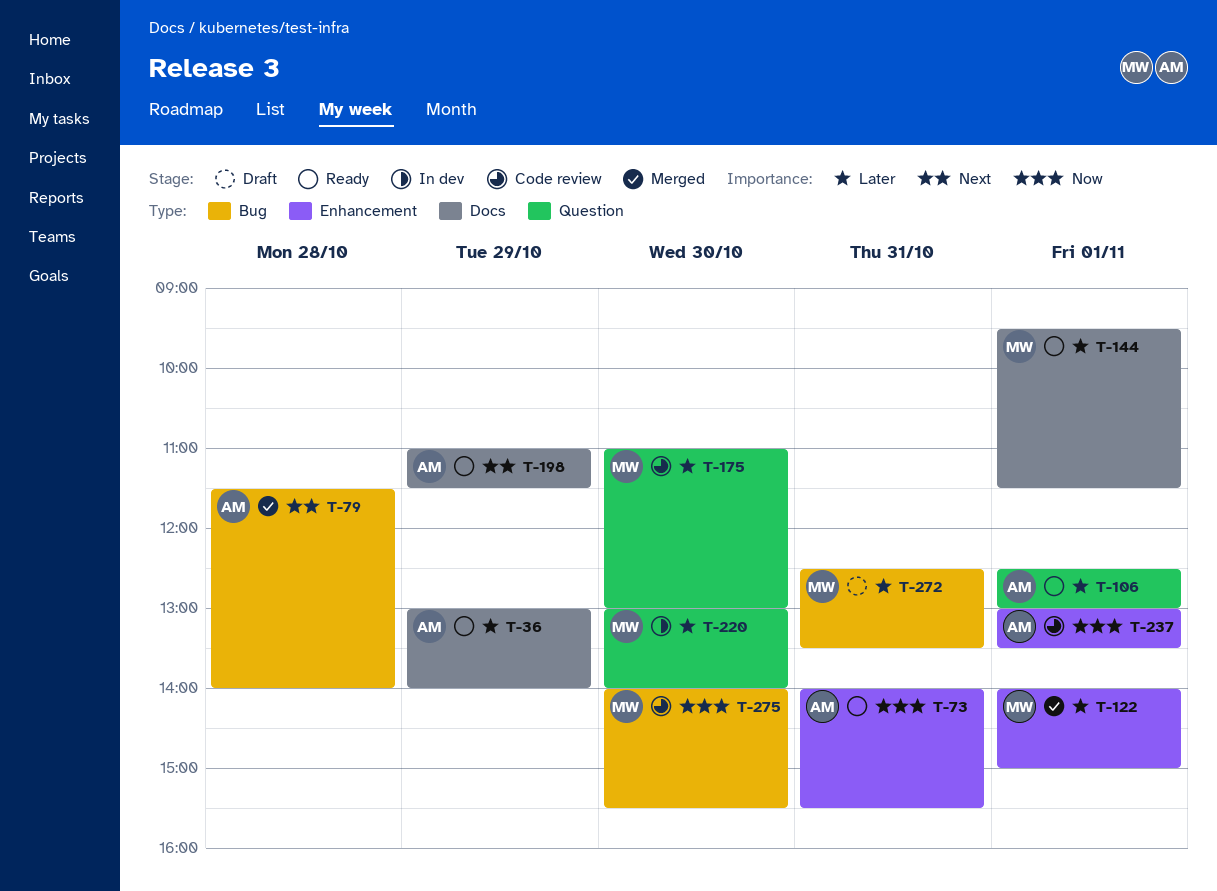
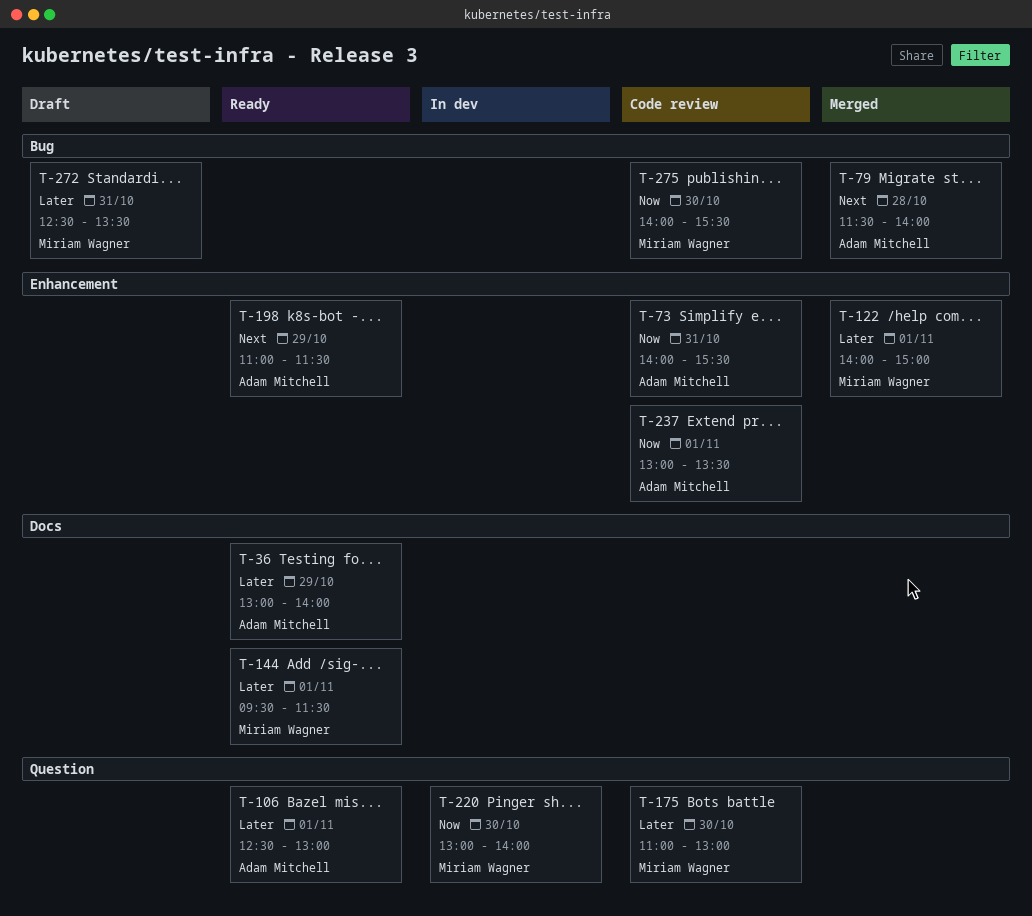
T-73, status: Ready -> Code review
T-198, label: Docs -> Enhancement
T-220, priority: Later -> Now

